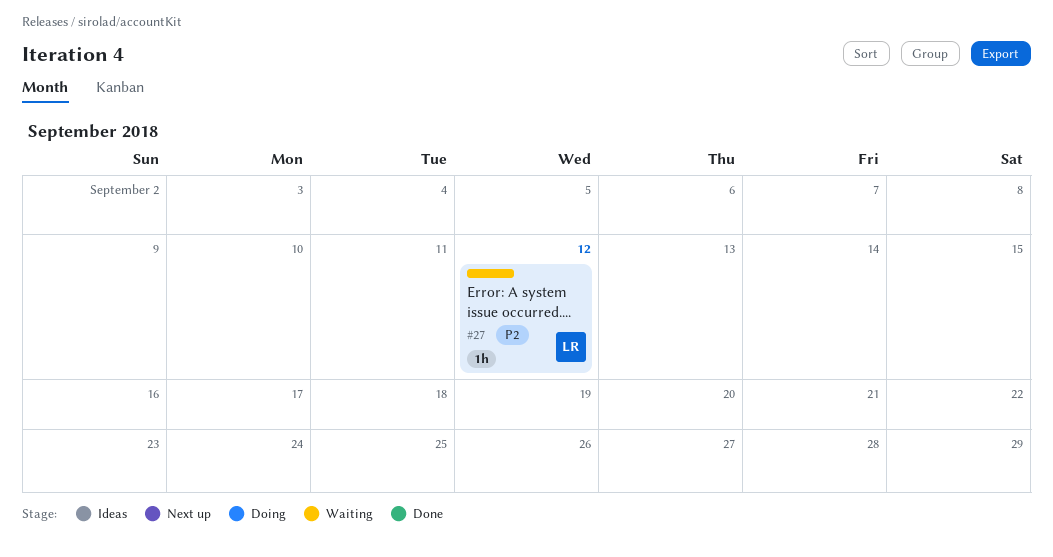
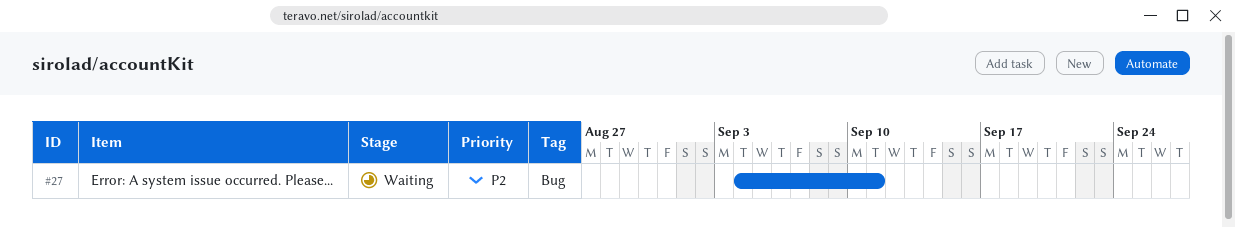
#27, due: Sep 12 -> Sep 11

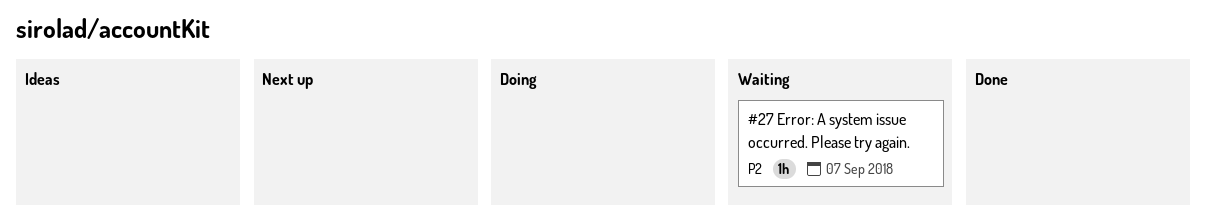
#27, due: Sep 11 -> Sep 7

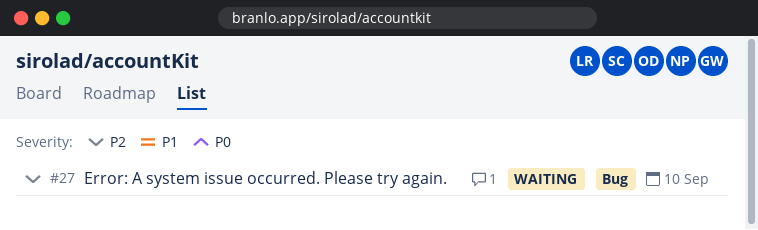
#27, due: Sep 7 -> Sep 10

